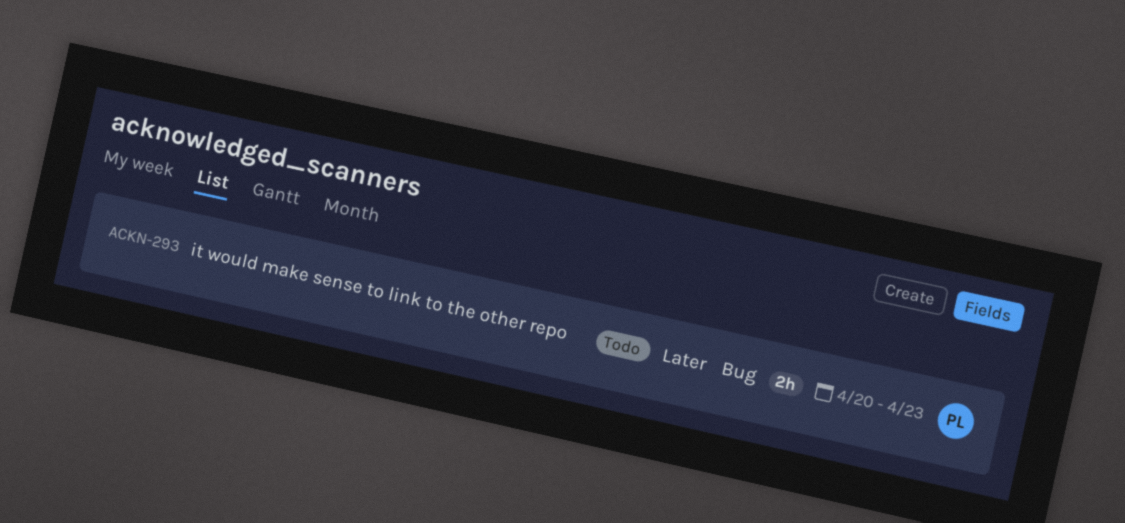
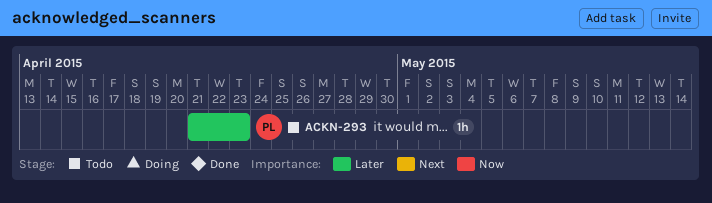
ACKN-293, estimate: 2h -> 1h
ACKN-293, start: Apr 20 -> Apr 21

